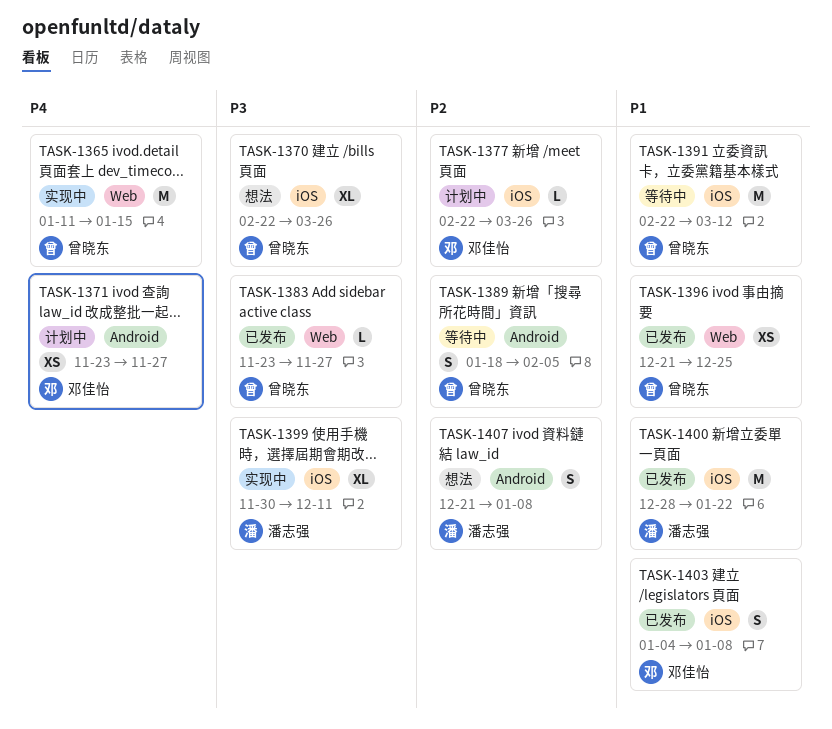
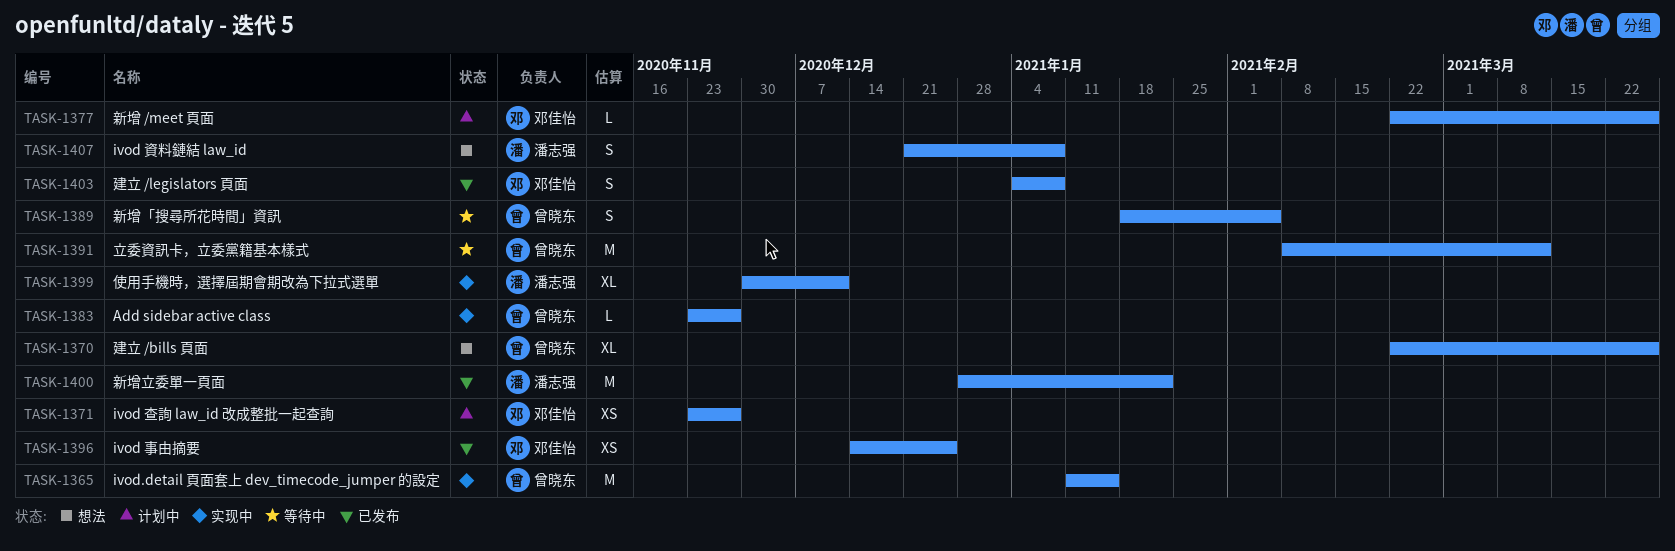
TASK-1383, status: 已发布 -> 实现中
TASK-1391, start: Feb 22 -> Feb 8
TASK-1396, owner: 曾晓东 -> 邓佳怡
TASK-1396, start: Dec 21 -> Dec 14

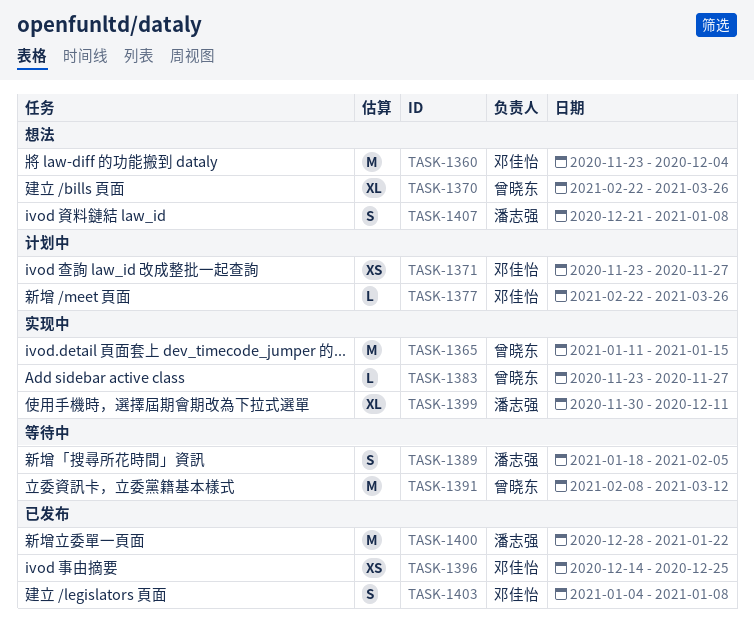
TASK-1360: none -> present
TASK-1389, owner: 曾晓东 -> 潘志强

